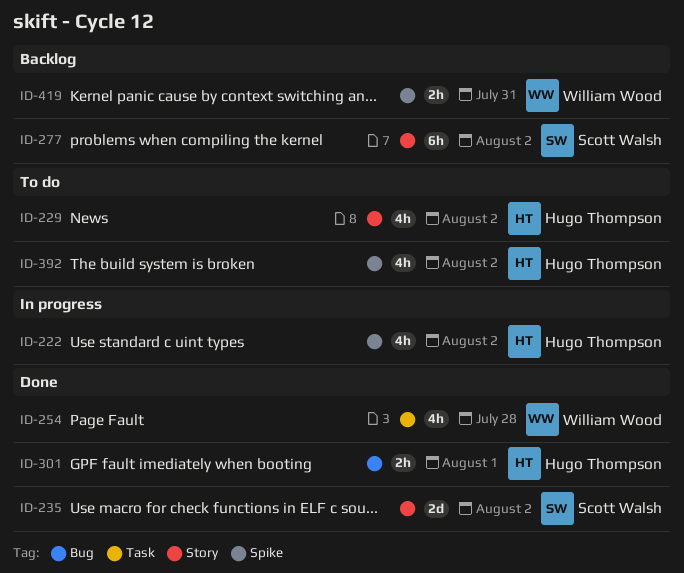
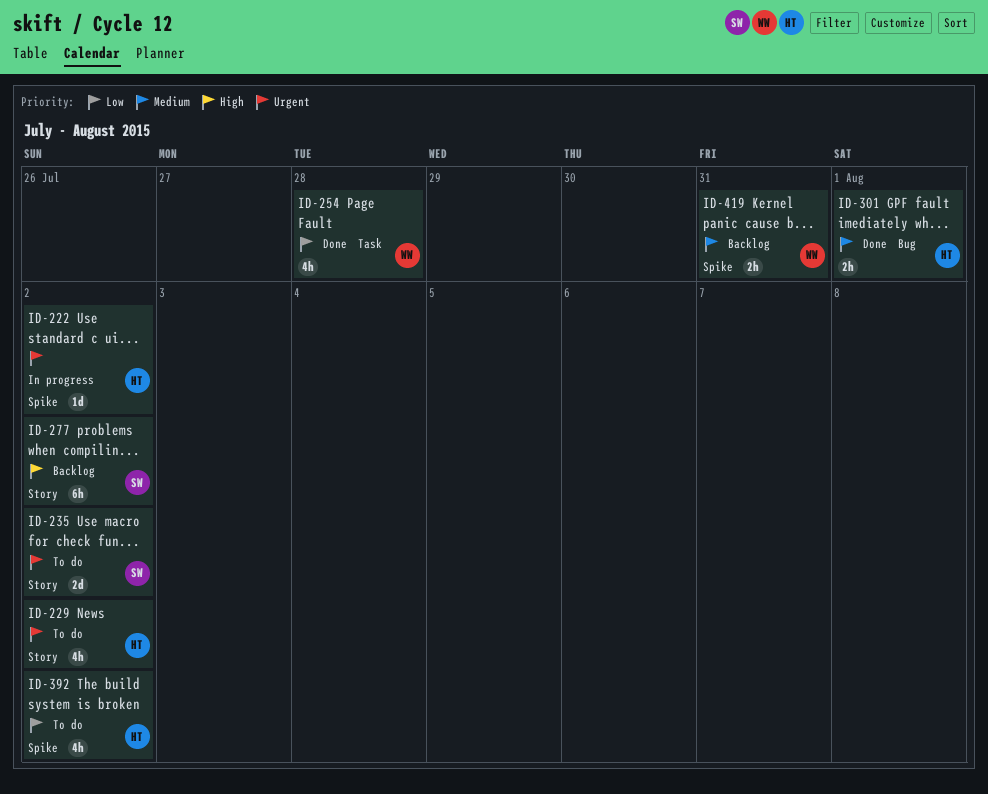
ID-222, estimate: 4h -> 1d
ID-235, status: Done -> To do

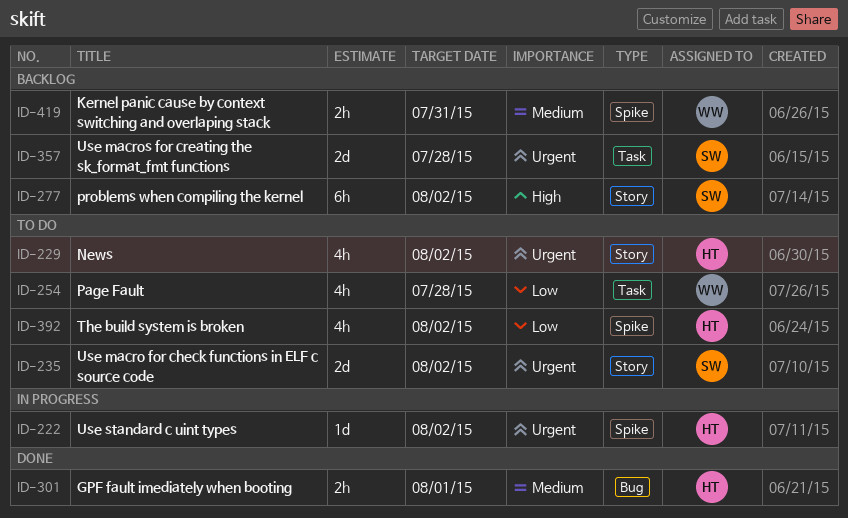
ID-254, status: Done -> To do
ID-357: none -> present

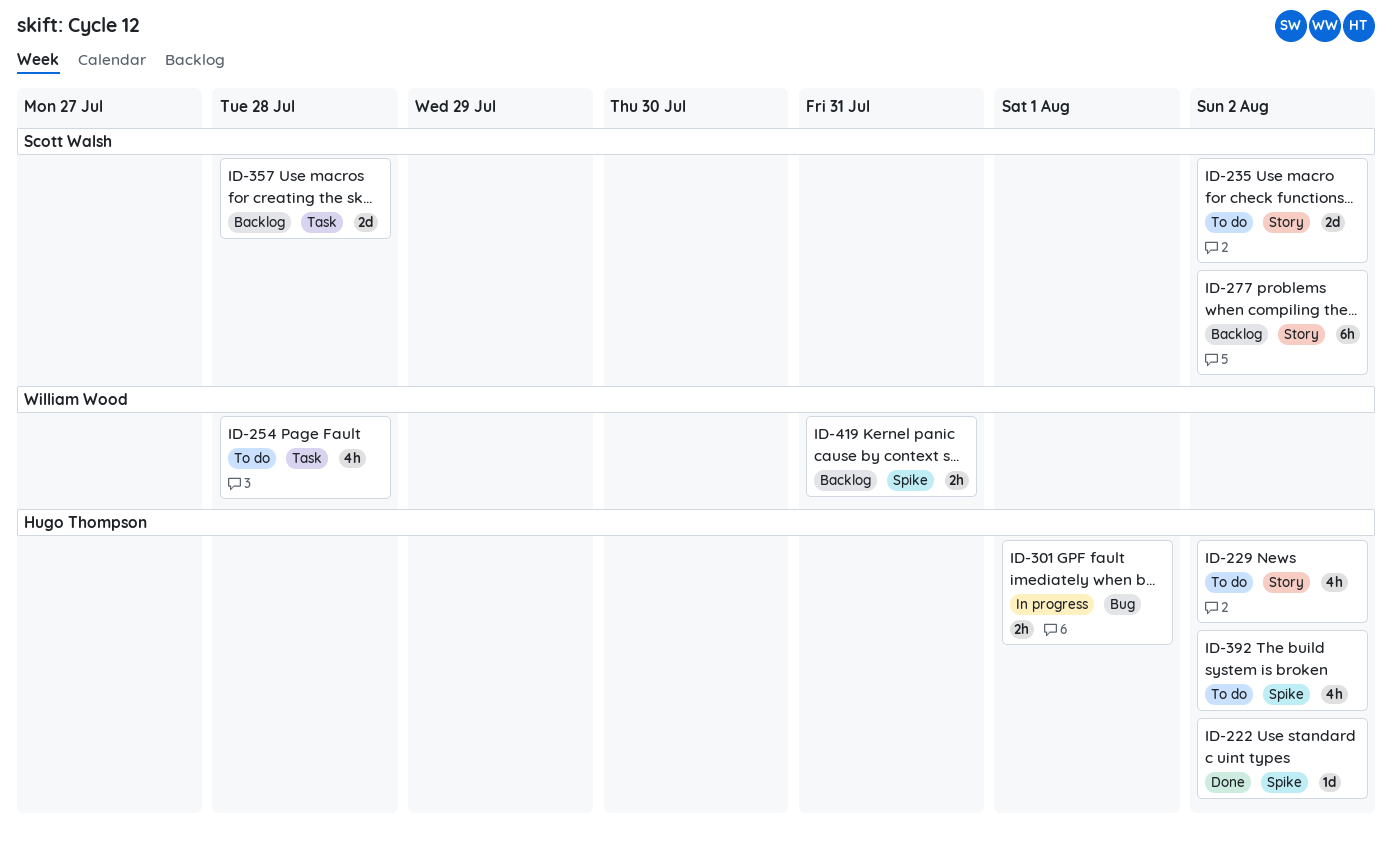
ID-222, status: In progress -> Done
ID-301, status: Done -> In progress

